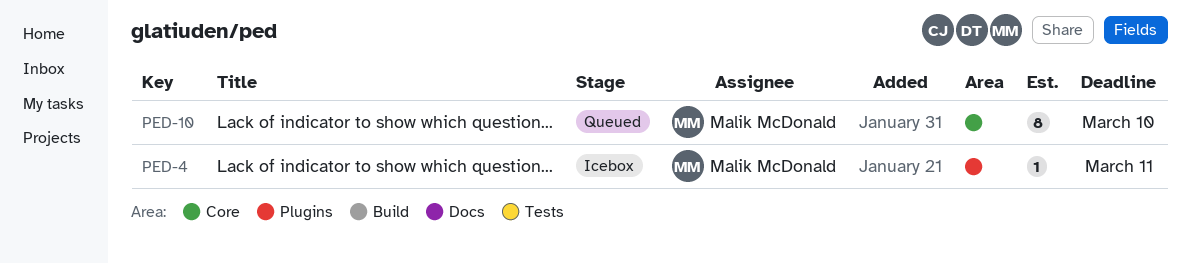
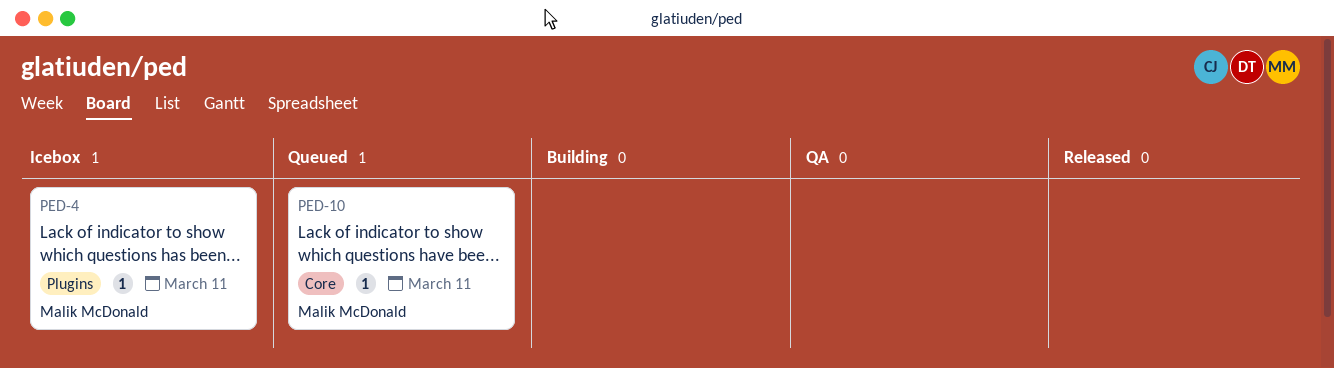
PED-10, estimate: 8 -> 1
PED-10, due: Mar 10 -> Mar 11

